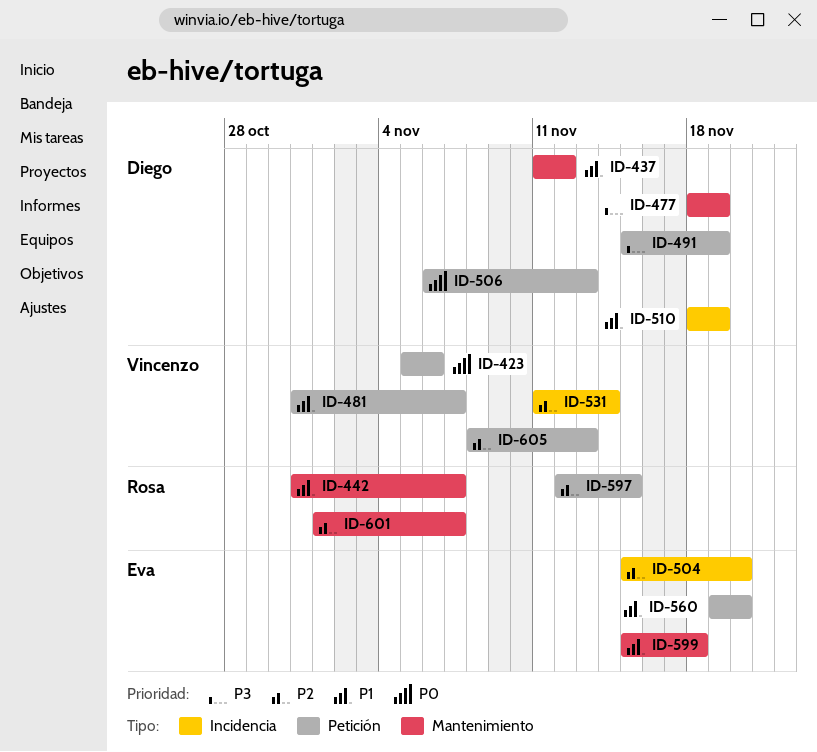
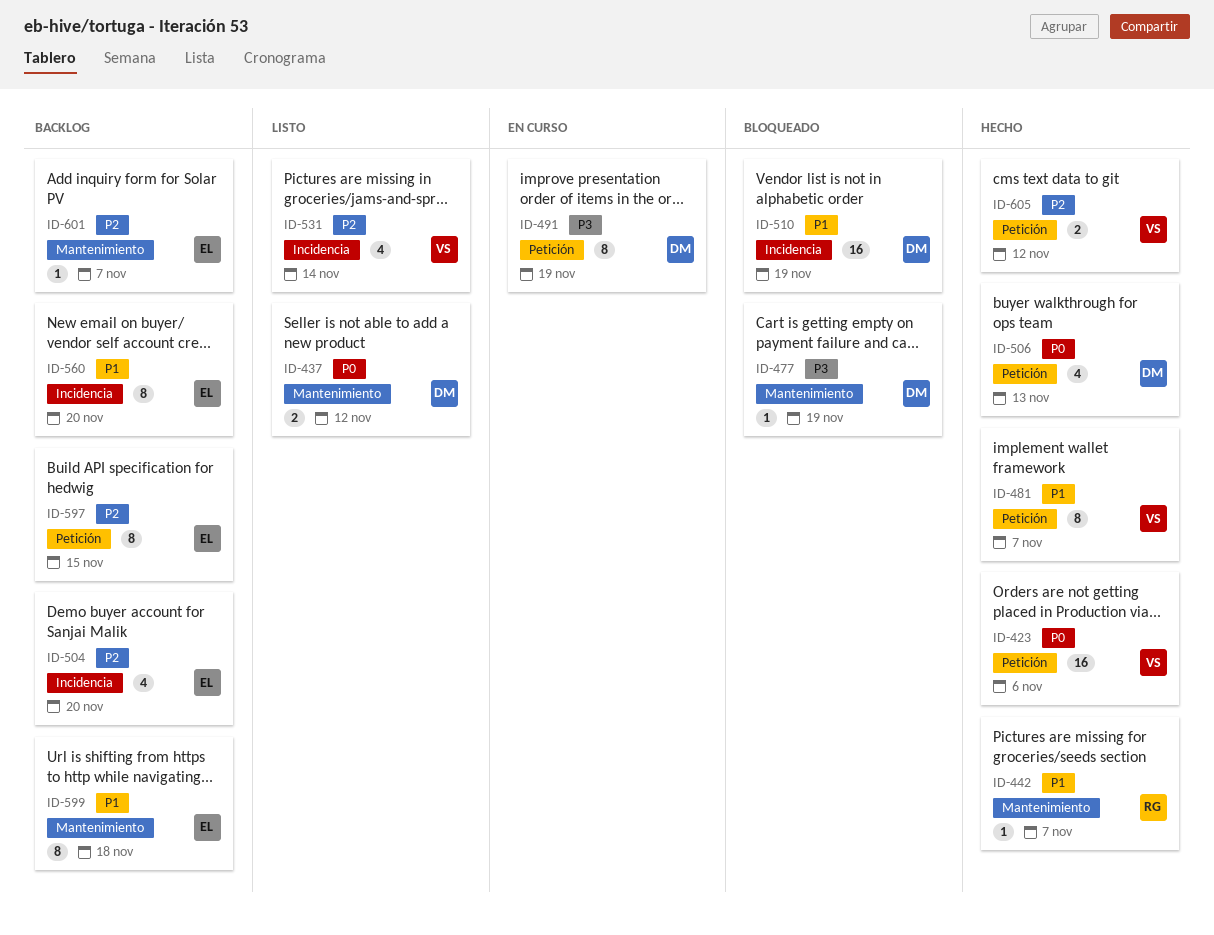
ID-437, priority: P1 -> P0
ID-560, label: Petición -> Incidencia
ID-597, owner: Rosa -> Eva
ID-601, owner: Rosa -> Eva
ID-605, due: Nov 13 -> Nov 12

